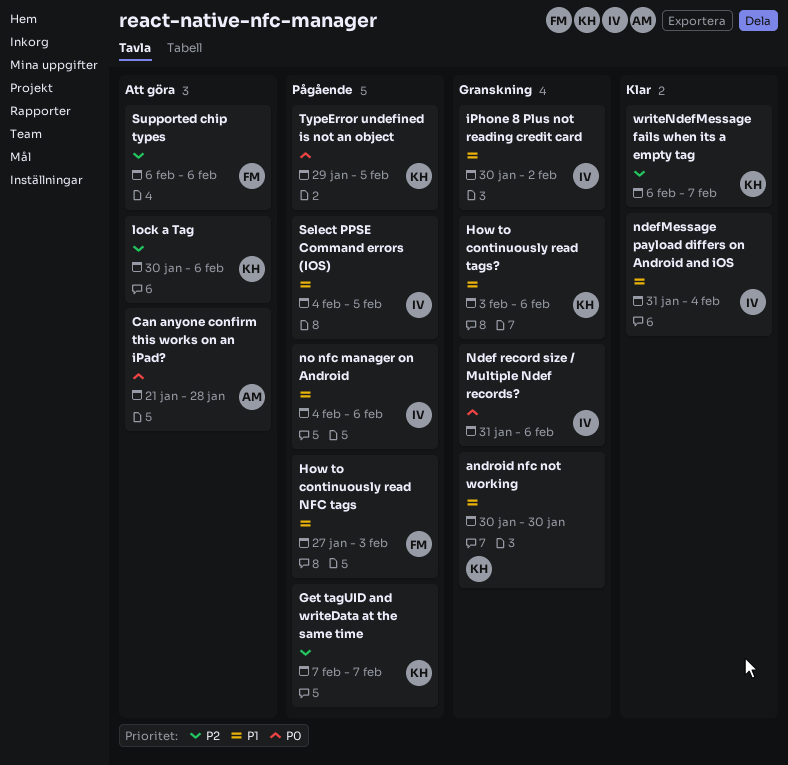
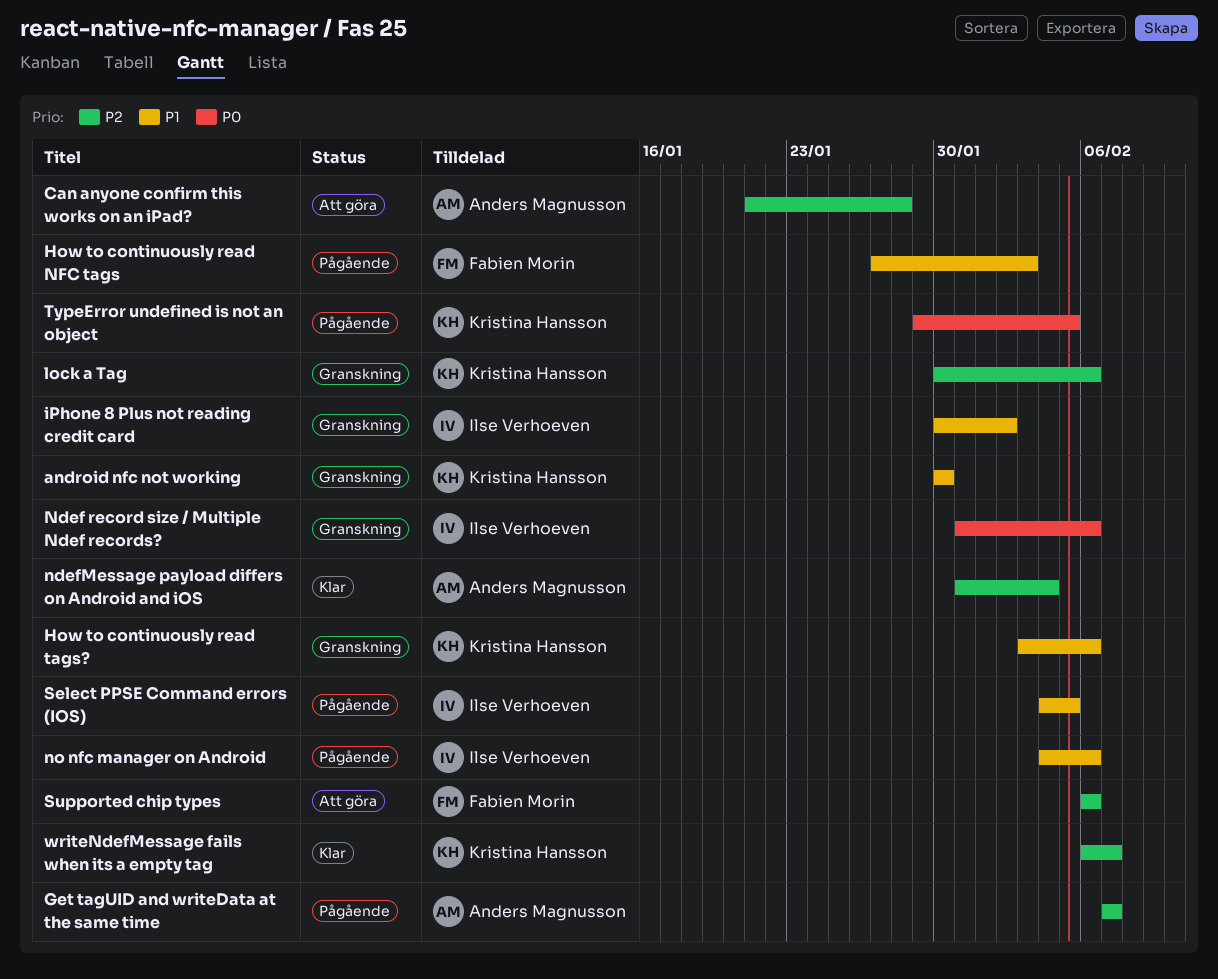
Can anyone confirm this works on an iPad?, priority: P0 -> P2
Get tagUID and writeData at the same time, owner: Kristina Hansson -> Anders Magnusson
lock a Tag, status: Att göra -> Granskning
ndefMessage payload differs on Android and iOS, owner: Ilse Verhoeven -> Anders Magnusson
ndefMessage payload differs on Android and iOS, priority: P1 -> P2

